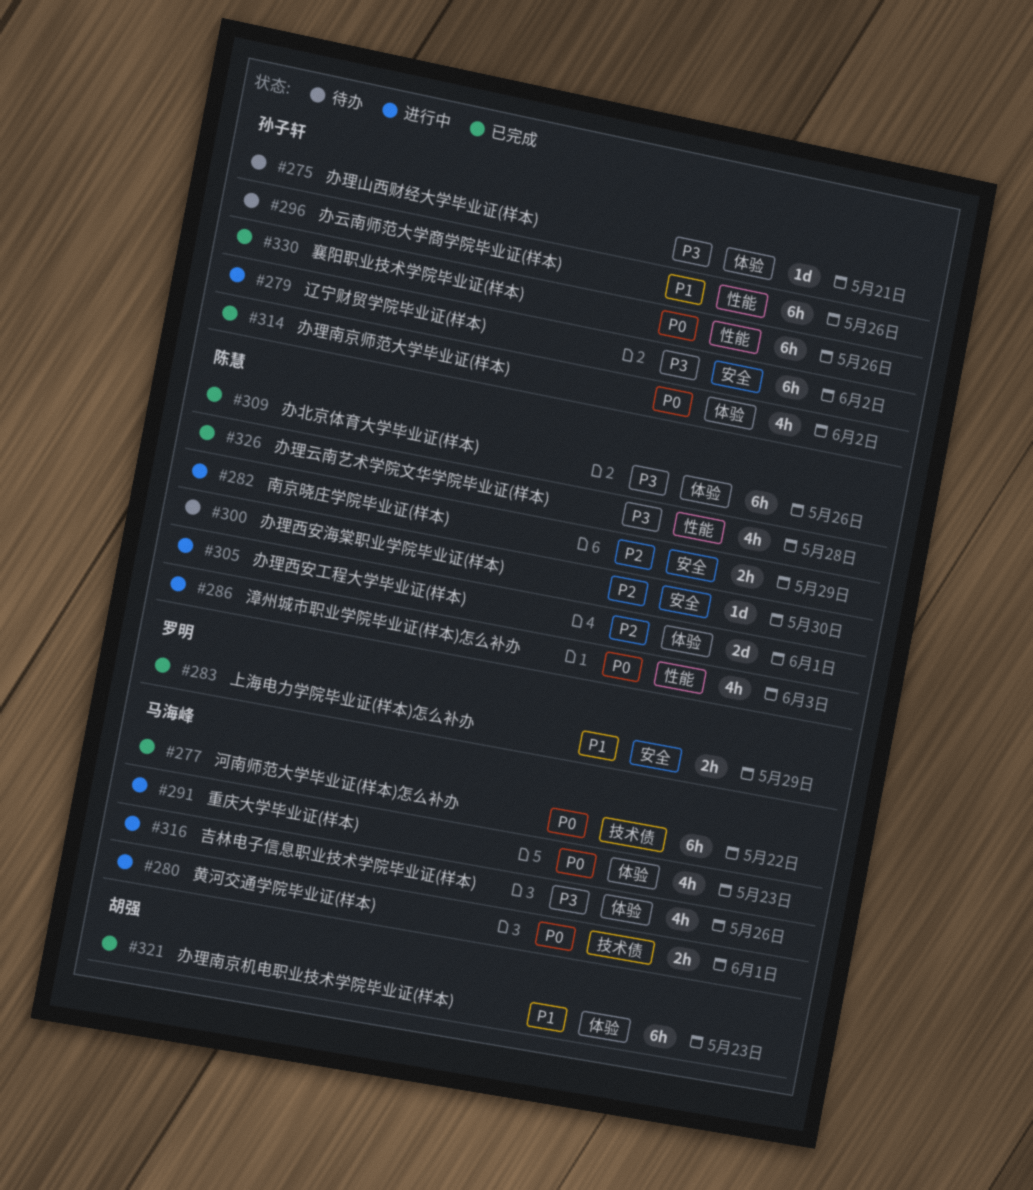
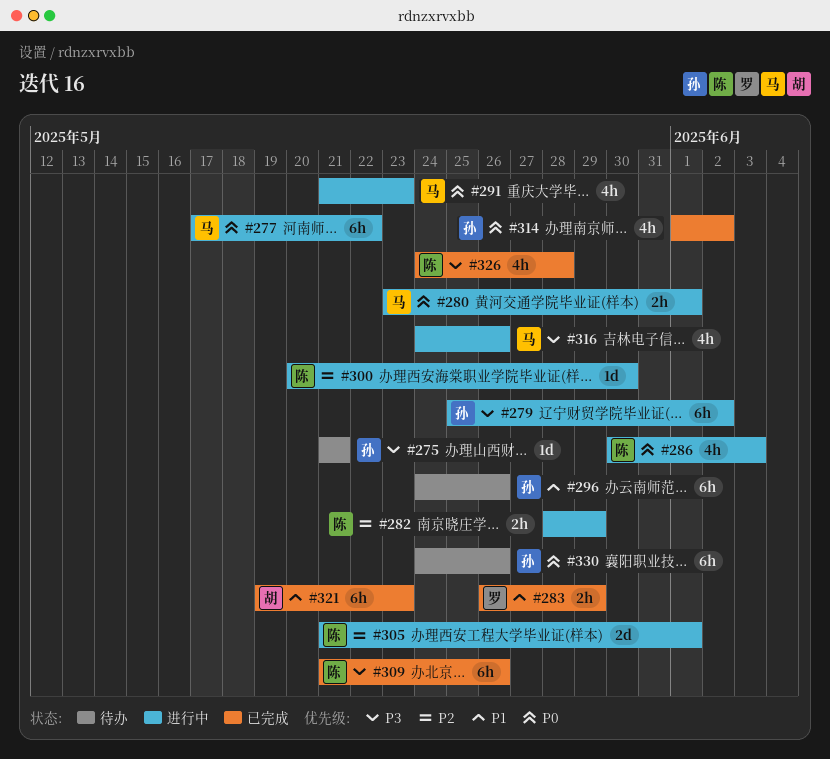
#277, status: 已完成 -> 进行中
#300, status: 待办 -> 进行中
#330, status: 已完成 -> 待办

